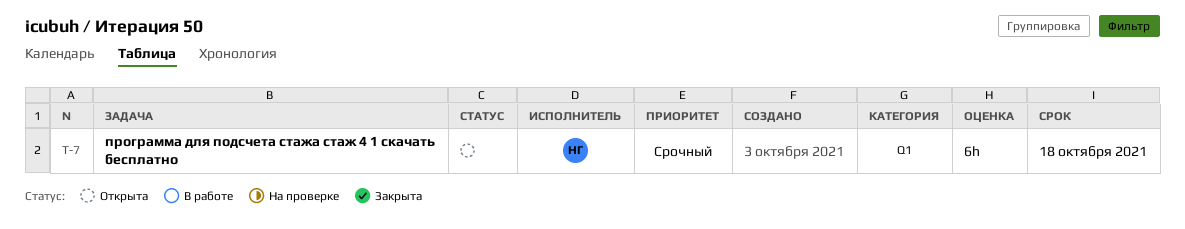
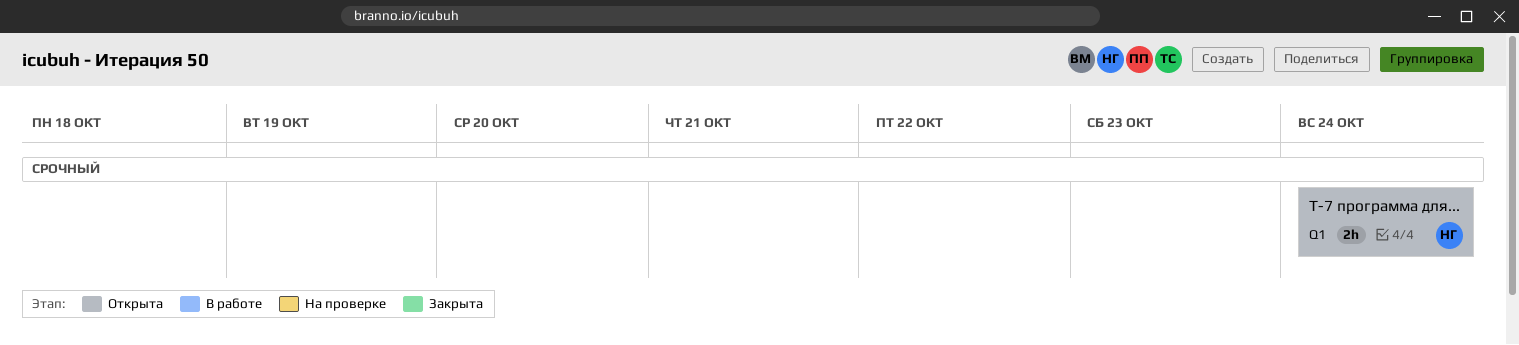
T-7, estimate: 6h -> 2h
T-7, due: Oct 18 -> Oct 24

